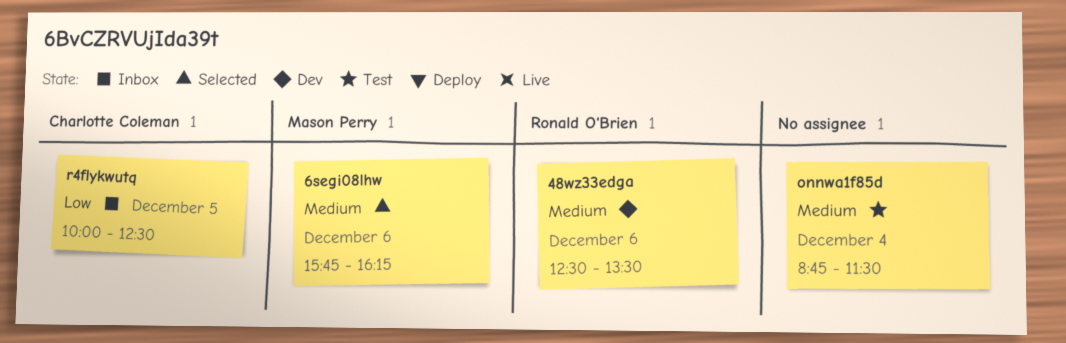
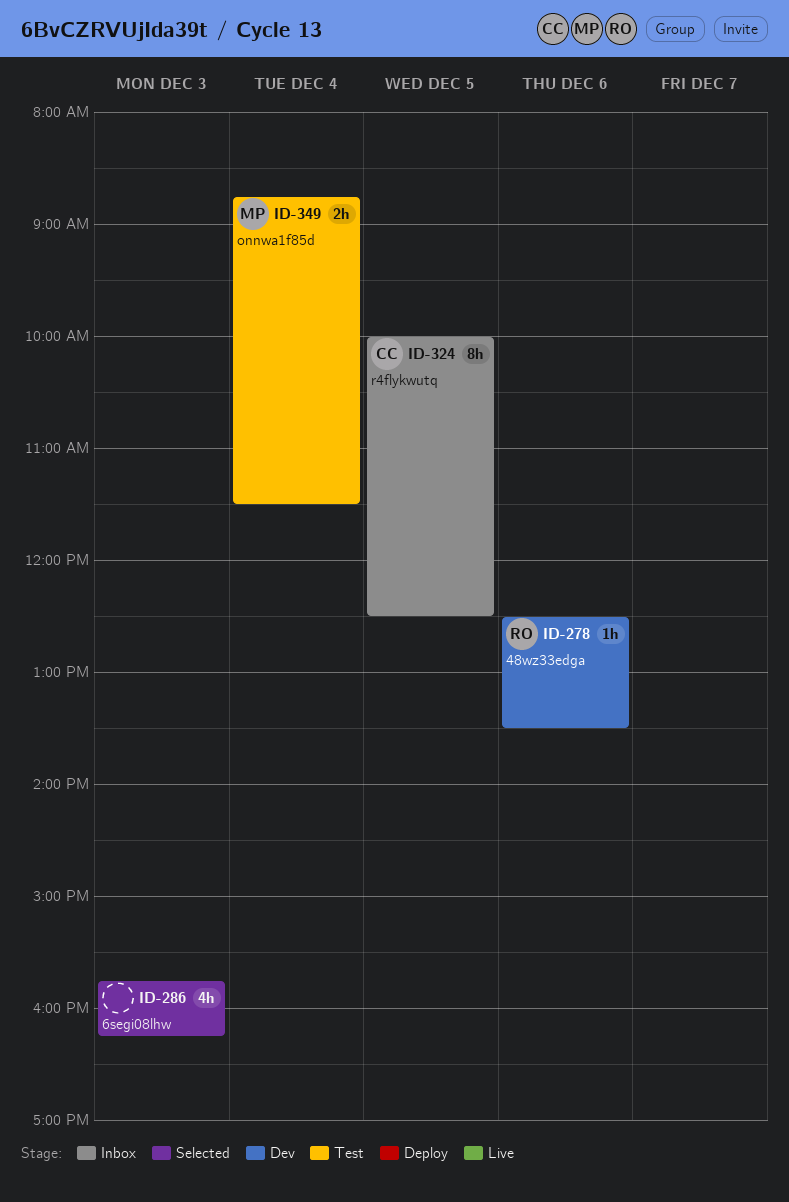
6segi08lhw, owner: Mason Perry -> none
6segi08lhw, day: Dec 6 -> Dec 3
onnwa1f85d, owner: none -> Mason Perry

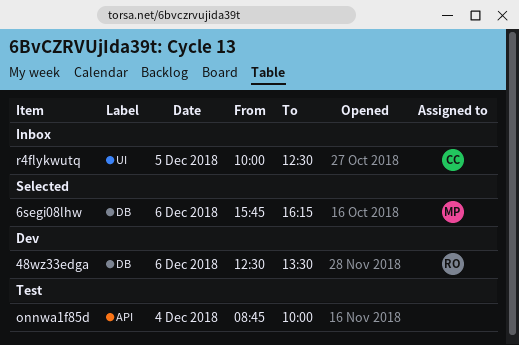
6segi08lhw, owner: none -> MP
6segi08lhw, day: Dec 3 -> Dec 6
onnwa1f85d, owner: MP -> none
onnwa1f85d, ends: 11:30 -> 10:00

